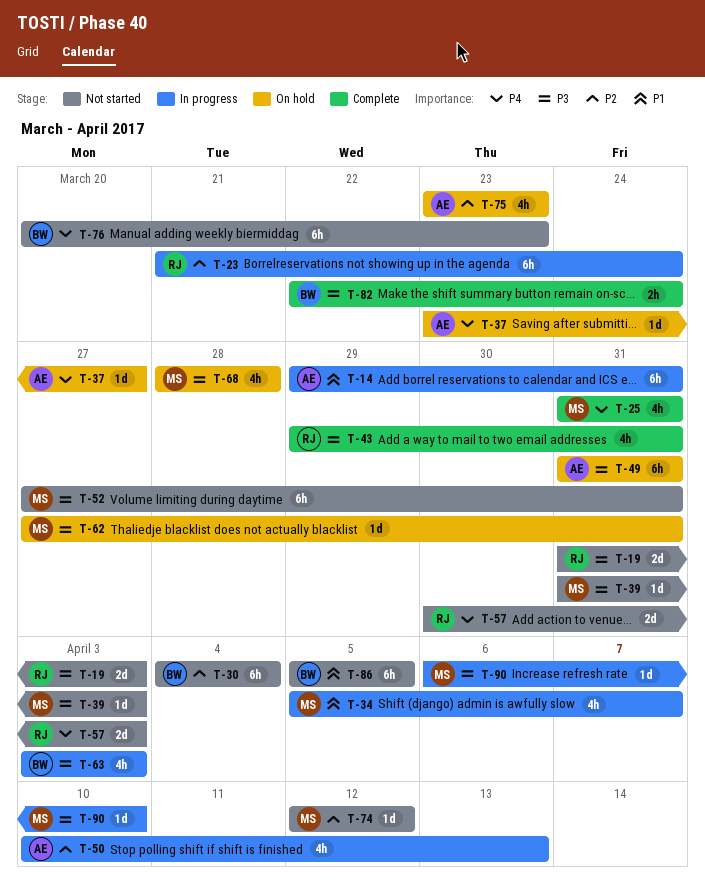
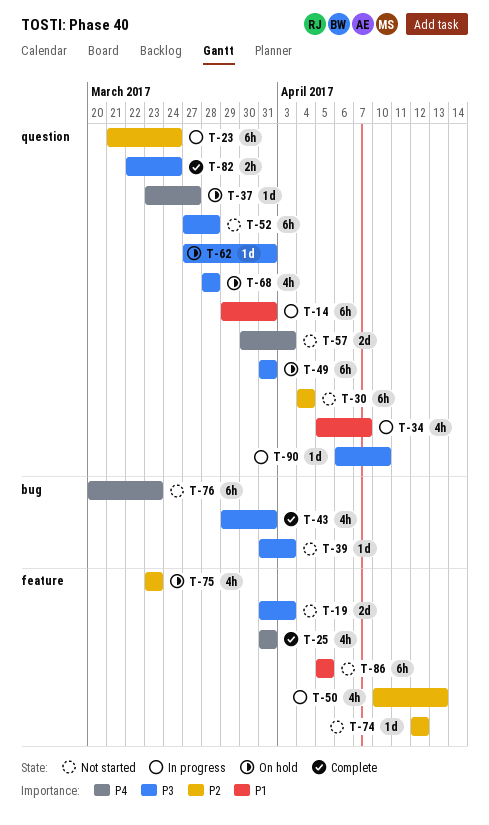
T-52, due: Mar 31 -> Mar 28
T-63: present -> none

